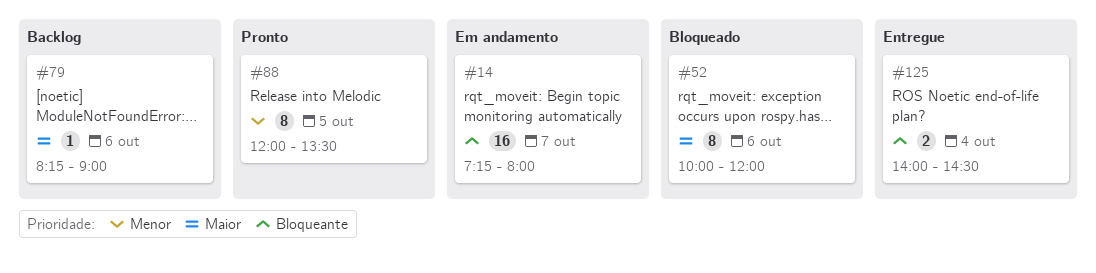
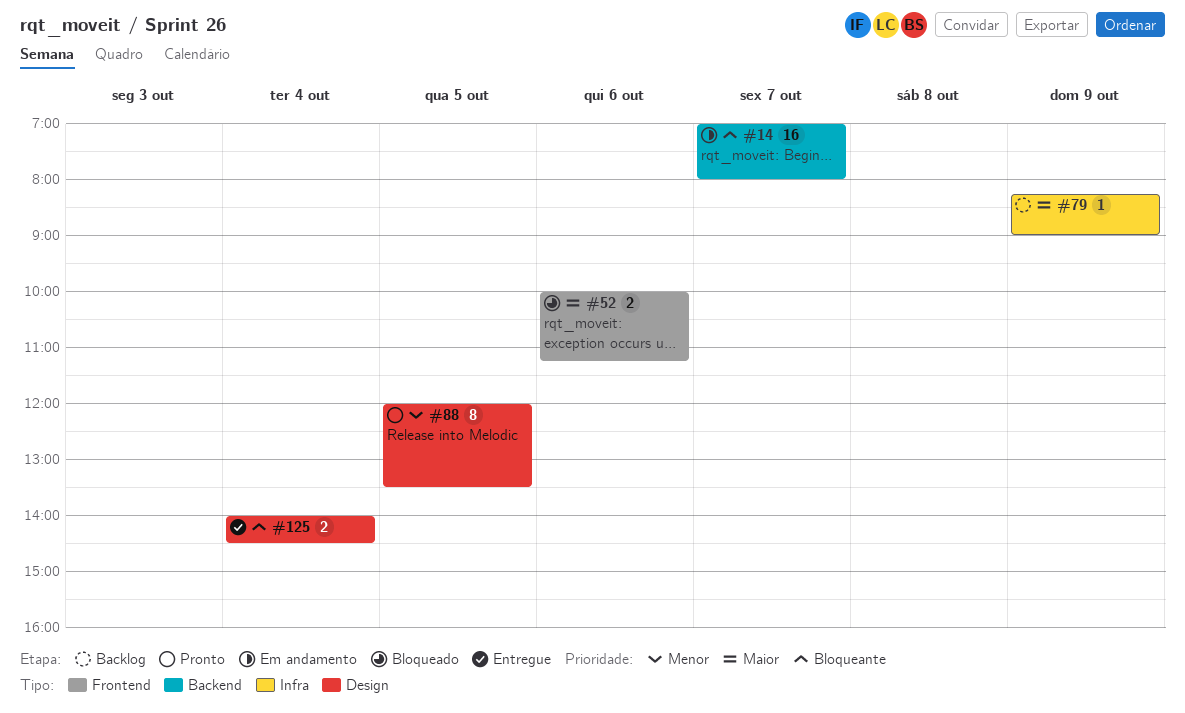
#14, begins: 07:15 -> 07:00
#52, estimate: 8 -> 2
#52, ends: 12:00 -> 11:15
#79, day: Oct 6 -> Oct 9

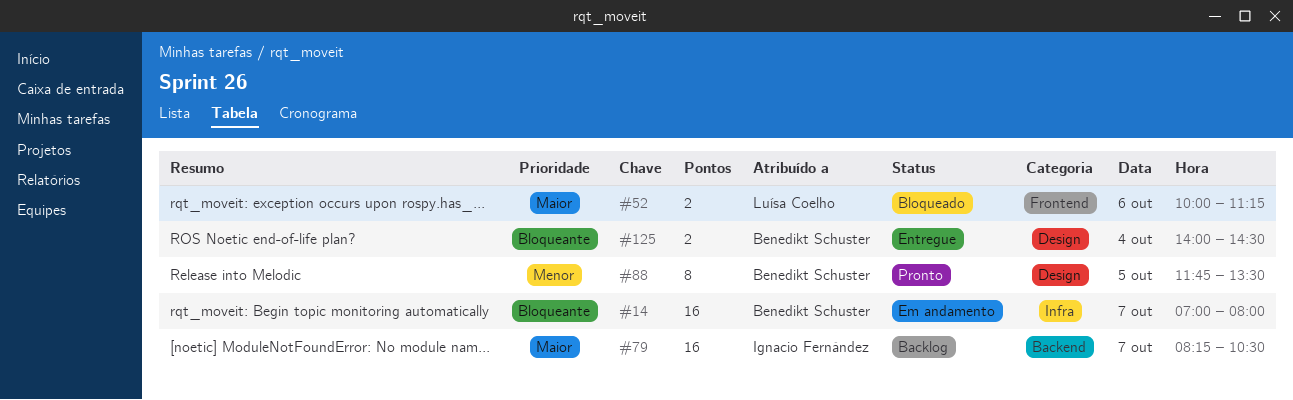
#14, label: Backend -> Infra
#79, label: Infra -> Backend
#79, estimate: 1 -> 16
#79, day: Oct 9 -> Oct 7
#79, ends: 09:00 -> 10:30
#88, begins: 12:00 -> 11:45

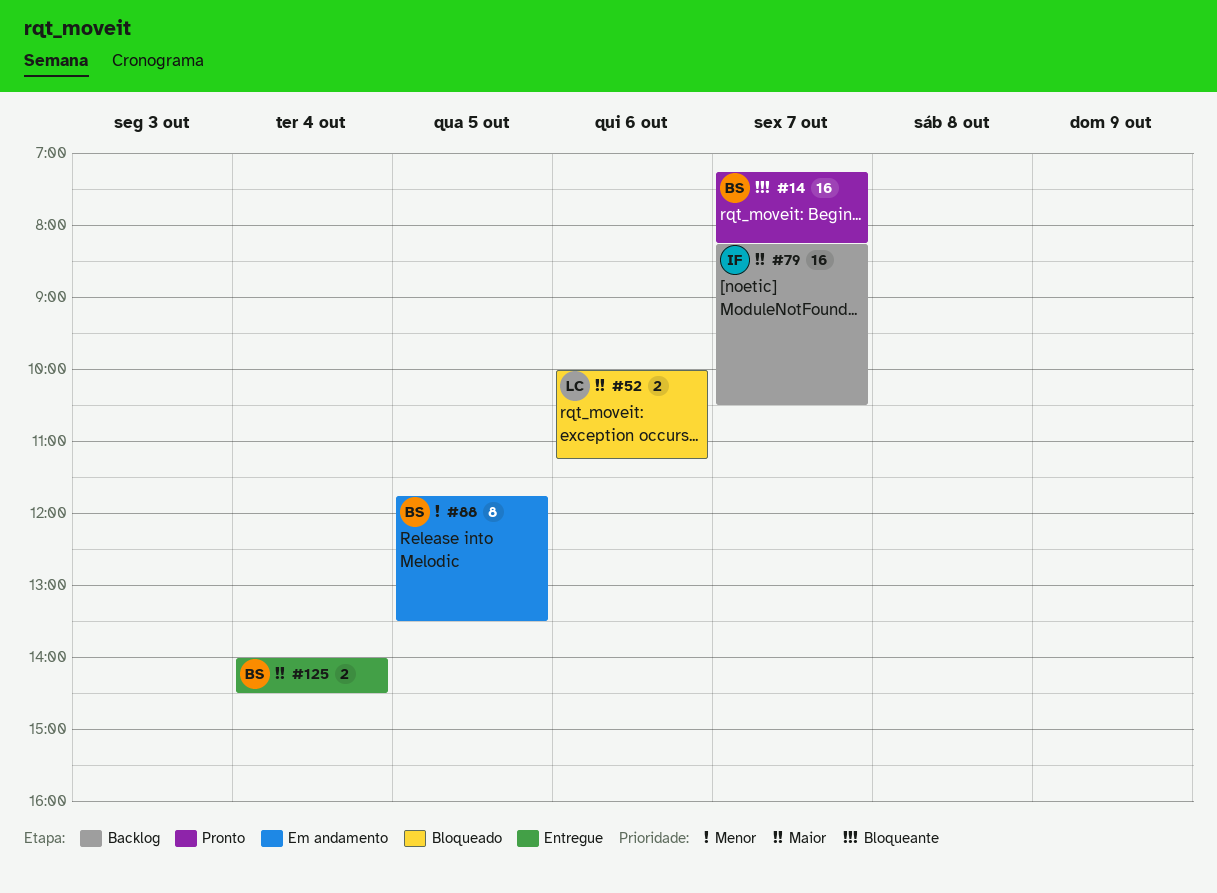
#14, status: Em andamento -> Pronto
#14, begins: 07:00 -> 07:15
#14, ends: 08:00 -> 08:15
#88, status: Pronto -> Em andamento
#125, priority: Bloqueante -> Maior

